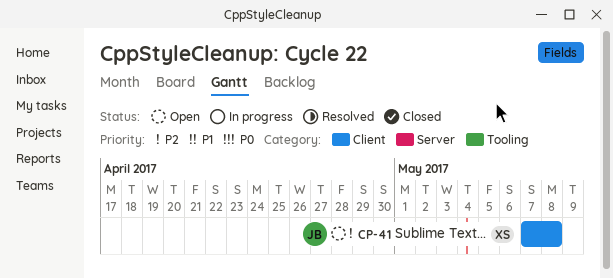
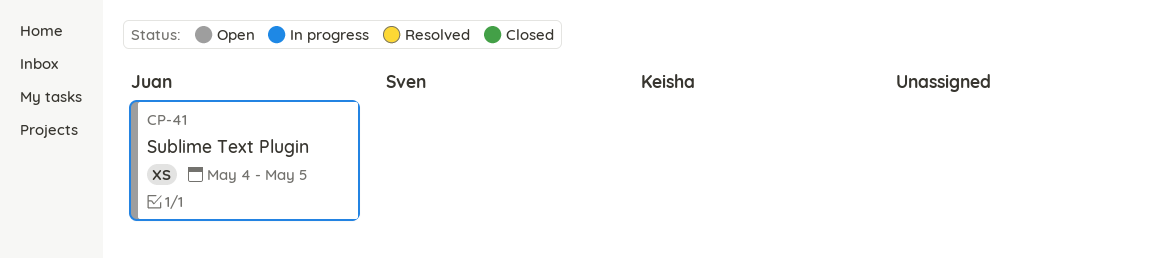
CP-41, start: May 7 -> May 4
CP-41, due: May 8 -> May 5

